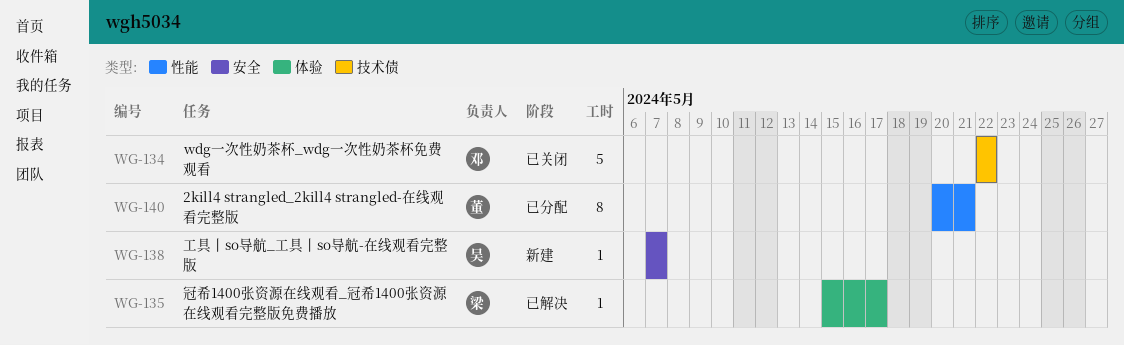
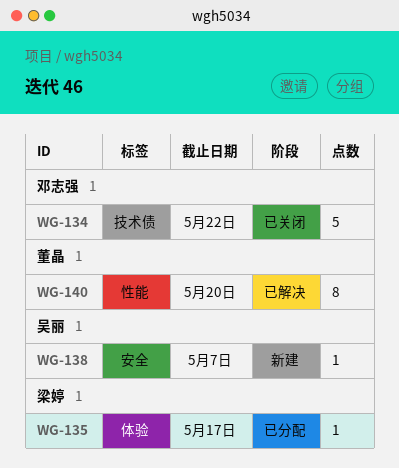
WG-135, status: 已解决 -> 已分配
WG-140, status: 已分配 -> 已解决
WG-140, due: May 21 -> May 20

